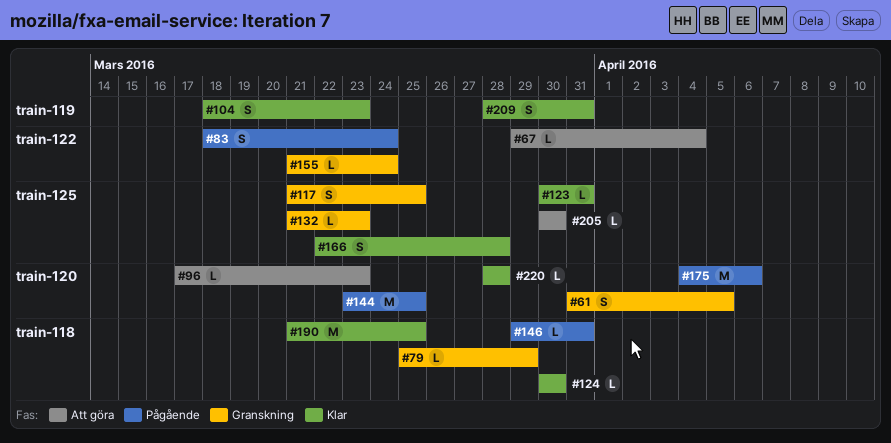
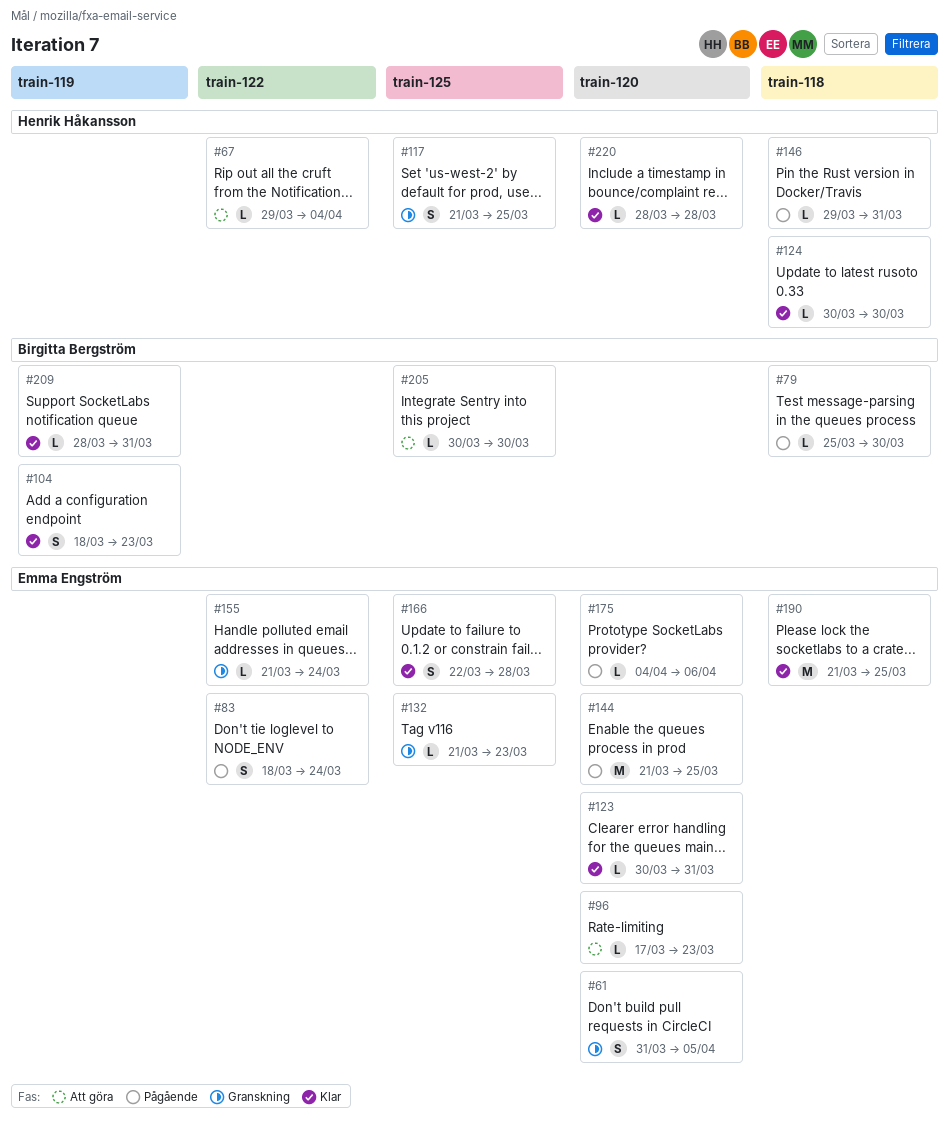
#79, status: Granskning -> Pågående
#79, due: Mar 29 -> Mar 30
#123, label: train-125 -> train-120
#144, start: Mar 23 -> Mar 21
#175, estimate: M -> L
#209, estimate: S -> L

